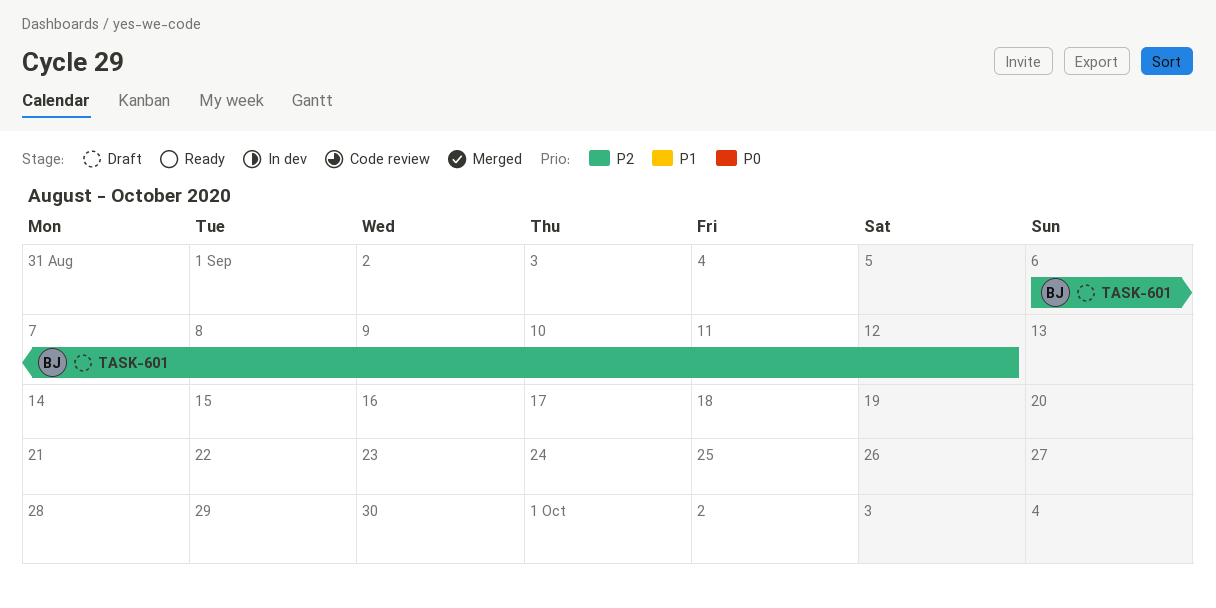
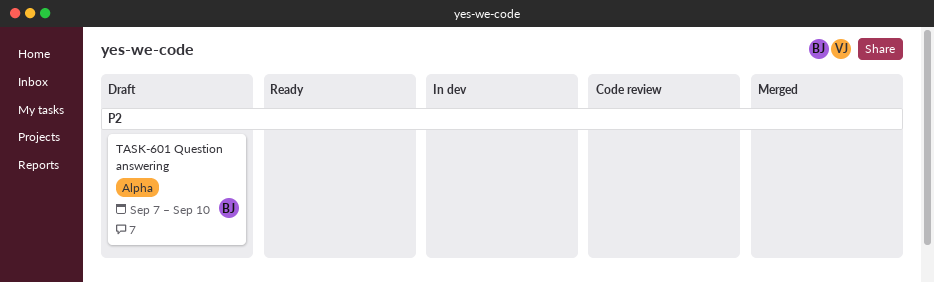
TASK-601, start: Sep 6 -> Sep 7
TASK-601, due: Sep 12 -> Sep 10

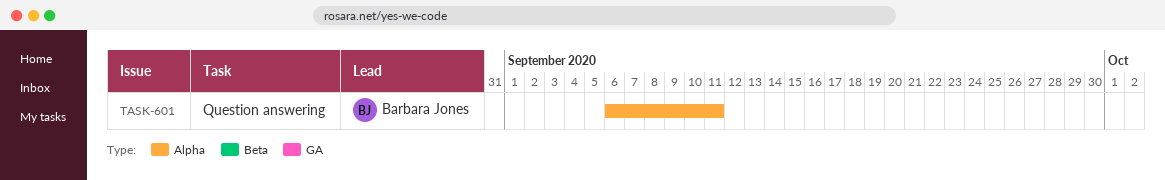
TASK-601, start: Sep 7 -> Sep 6
TASK-601, due: Sep 10 -> Sep 11

